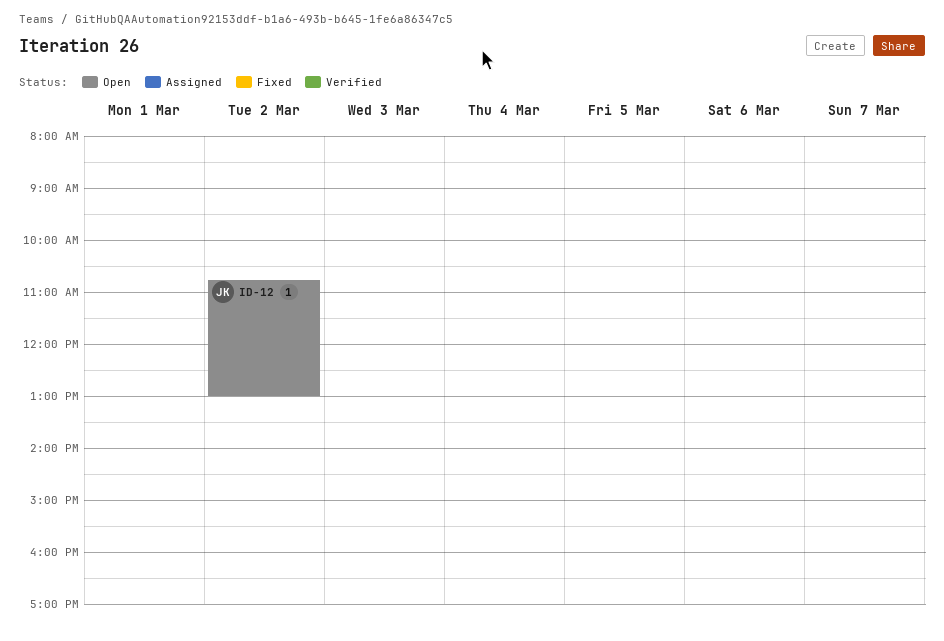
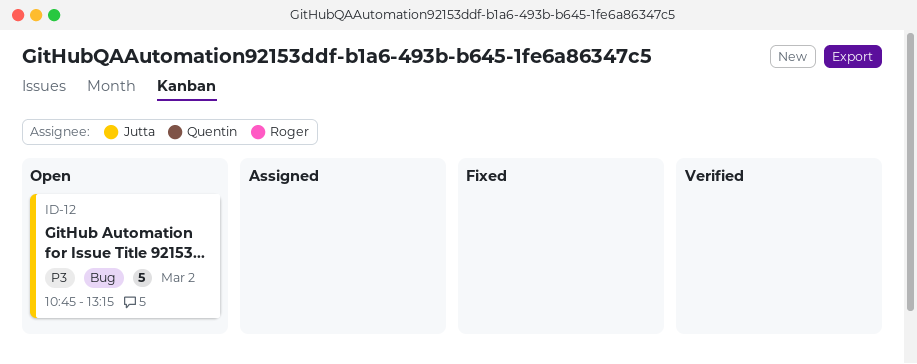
ID-12, estimate: 1 -> 5
ID-12, ends: 13:00 -> 13:15

